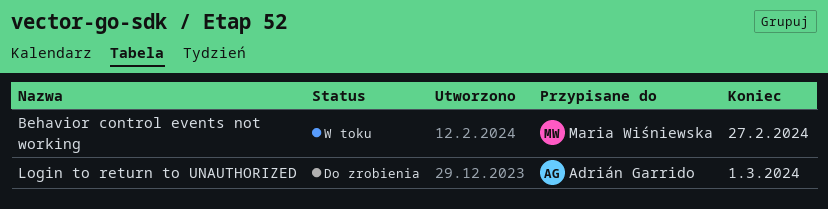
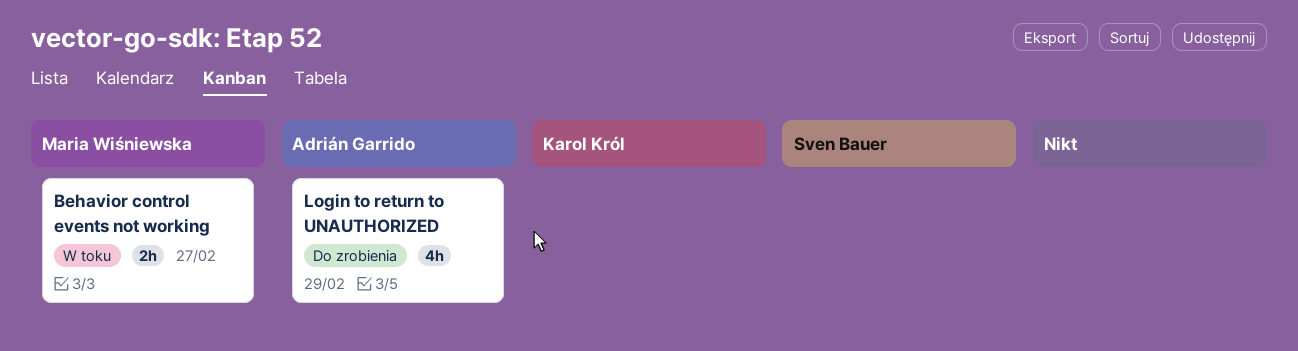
Login to return to UNAUTHORIZED, due: Mar 1 -> Feb 29

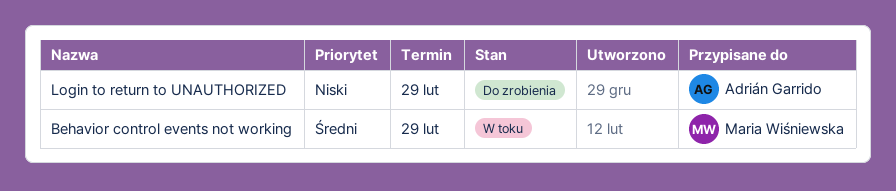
Behavior control events not working, due: Feb 27 -> Feb 29

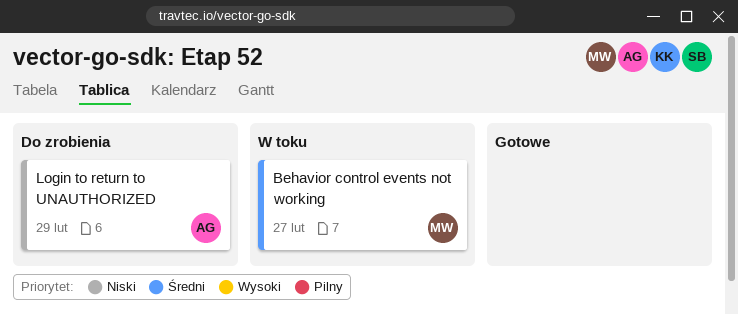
Behavior control events not working, due: Feb 29 -> Feb 27

